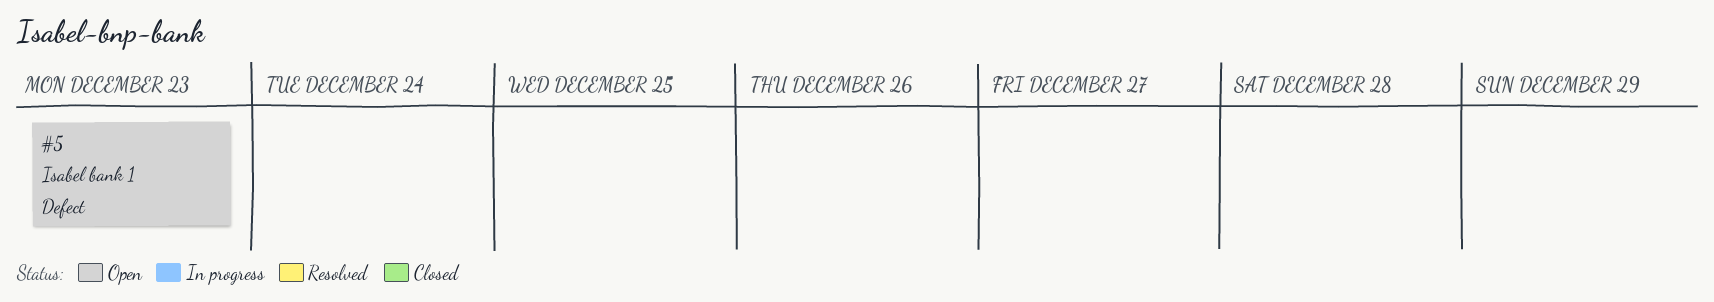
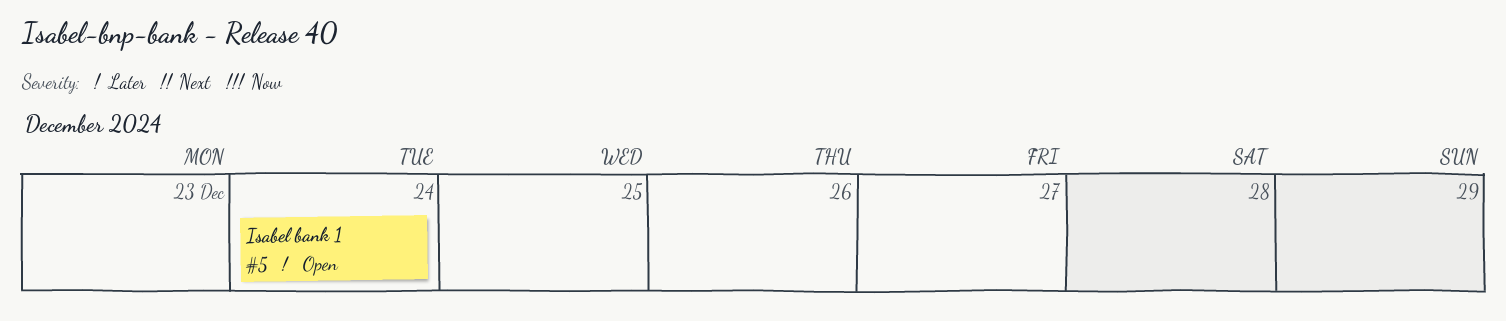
#5, due: Dec 23 -> Dec 24

